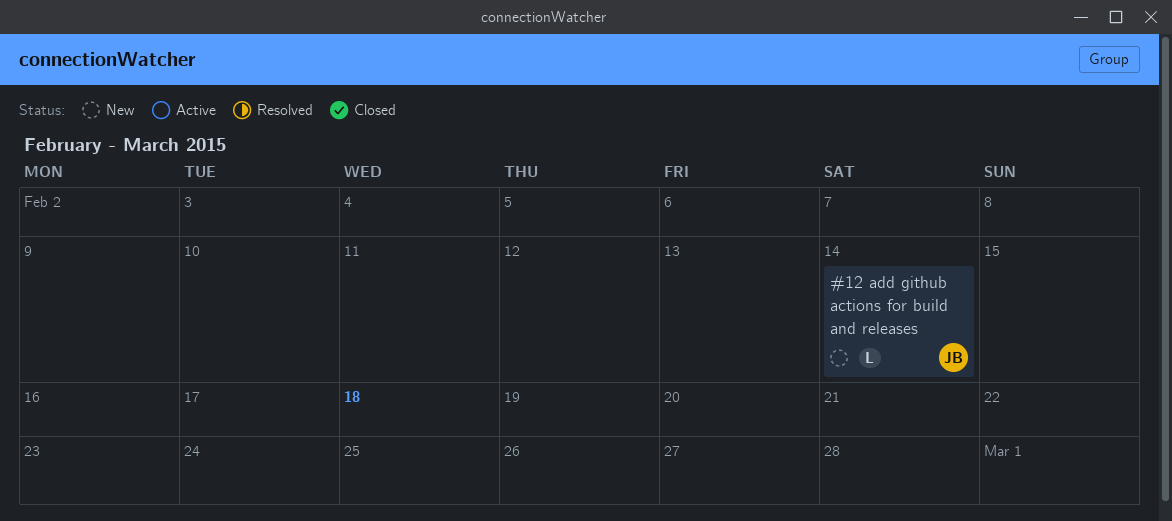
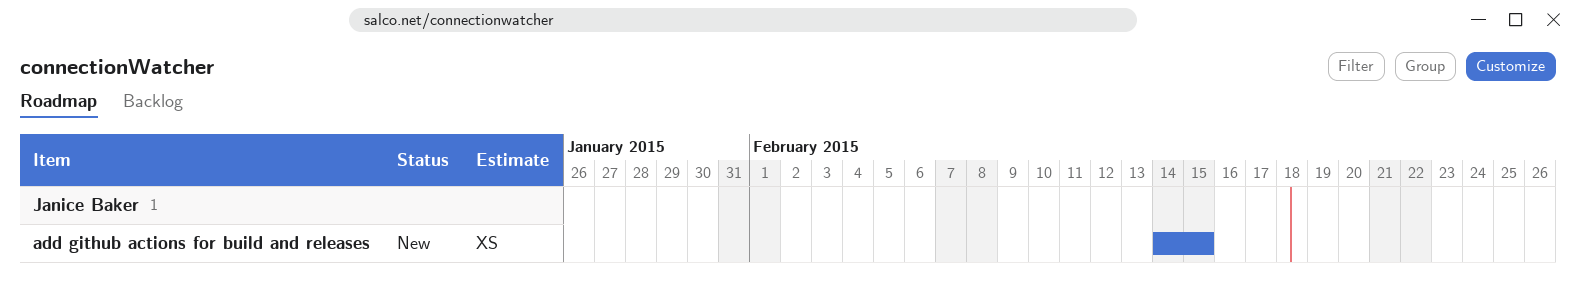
add github actions for build and releases, estimate: L -> XS
add github actions for build and releases, due: Feb 14 -> Feb 15

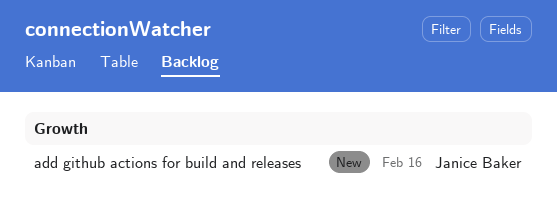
add github actions for build and releases, due: Feb 15 -> Feb 16

